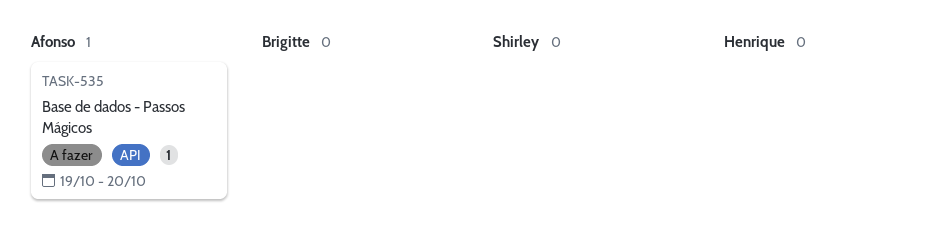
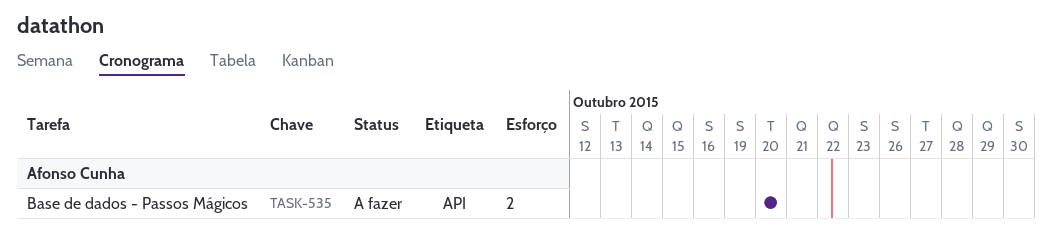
TASK-535, estimate: 1 -> 2
TASK-535, start: Oct 19 -> Oct 20

